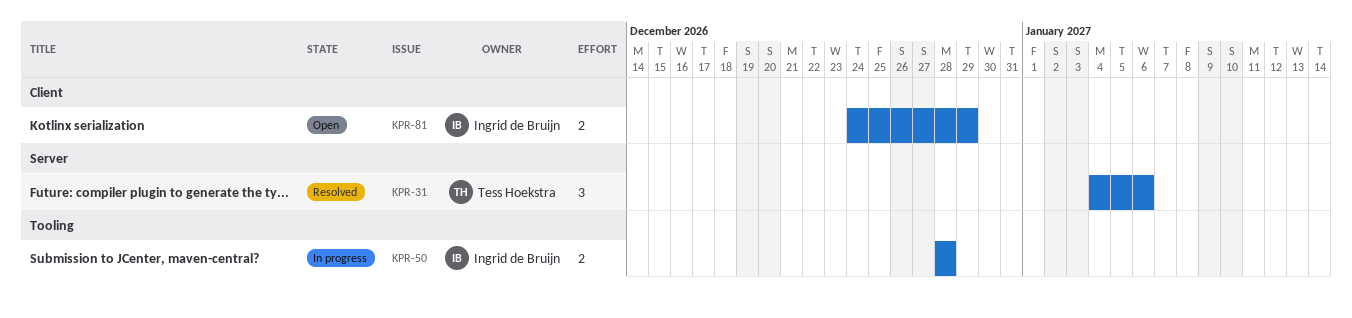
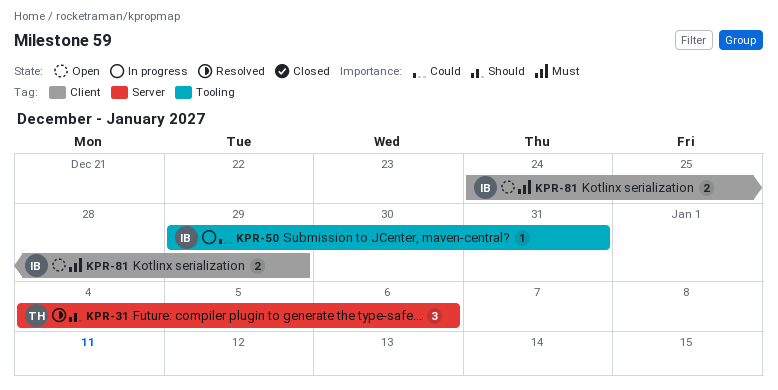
KPR-50, estimate: 2 -> 1
KPR-50, start: Dec 28 -> Dec 29
KPR-50, due: Dec 28 -> Dec 31

